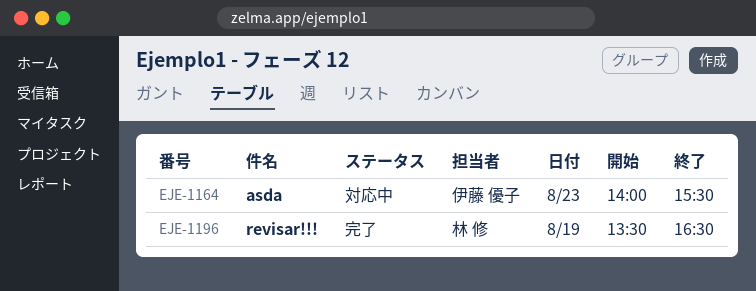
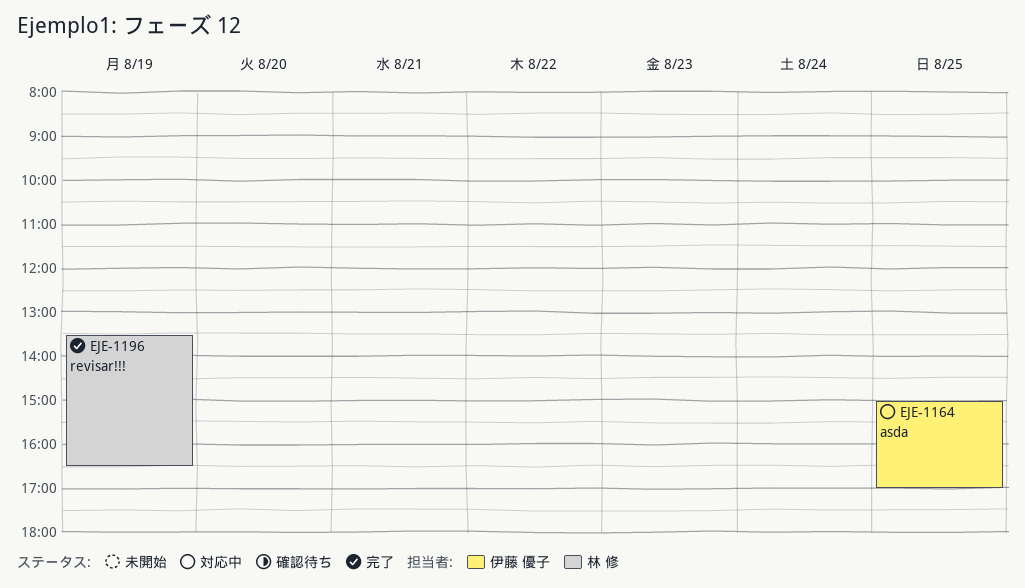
EJE-1164, day: Aug 23 -> Aug 25
EJE-1164, begins: 14:00 -> 15:00
EJE-1164, ends: 15:30 -> 17:00

